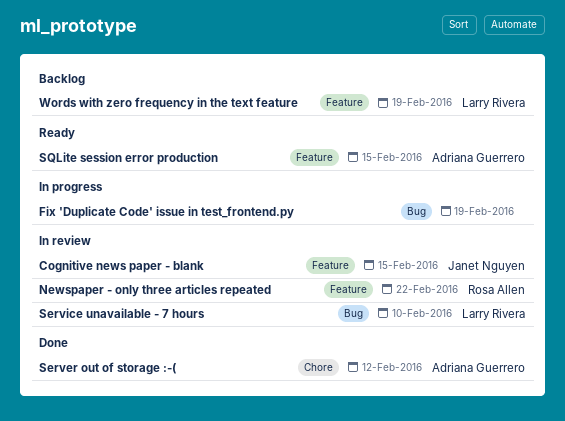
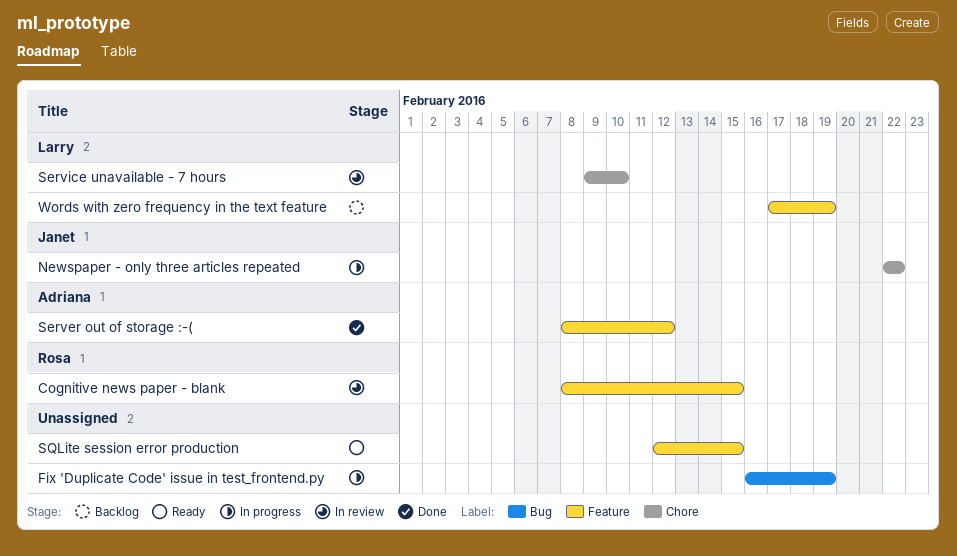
Cognitive news paper - blank, owner: Janet Nguyen -> Rosa Allen
Newspaper - only three articles repeated, status: In review -> In progress
Newspaper - only three articles repeated, owner: Rosa Allen -> Janet Nguyen
Newspaper - only three articles repeated, label: Feature -> Chore
Server out of storage :-(, label: Chore -> Feature
Service unavailable - 7 hours, label: Bug -> Chore
SQLite session error production, owner: Adriana Guerrero -> none

